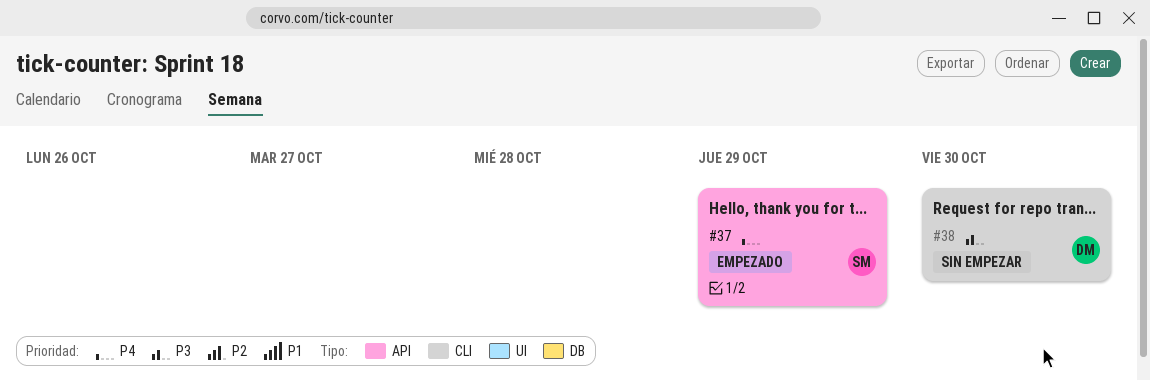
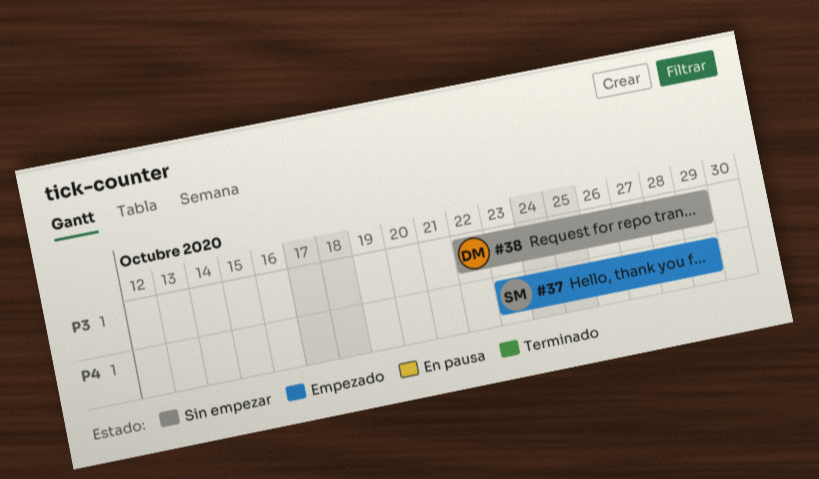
#38, due: Oct 30 -> Oct 29

